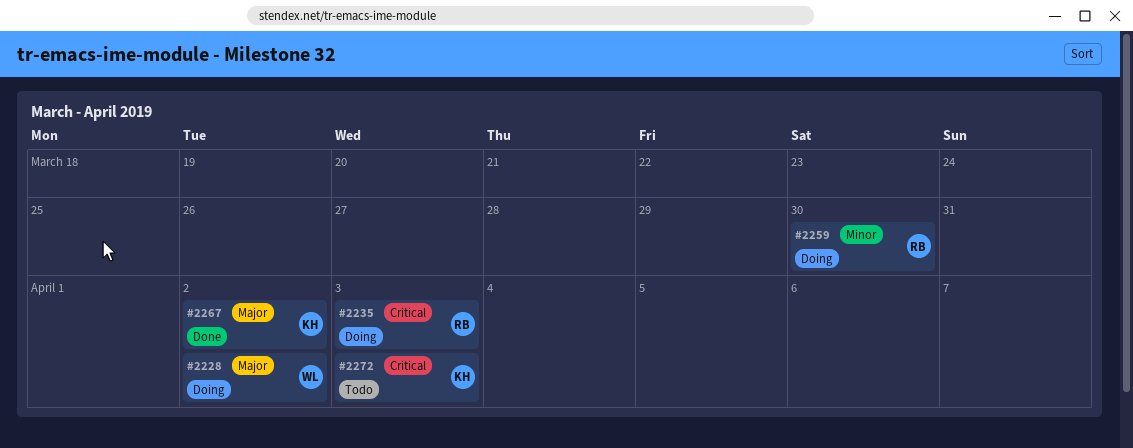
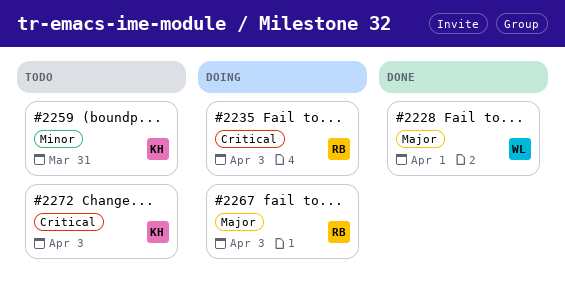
#2228, status: Doing -> Done
#2228, due: Apr 2 -> Apr 1
#2259, status: Doing -> Todo
#2259, owner: RB -> KH
#2259, due: Mar 30 -> Mar 31
#2267, status: Done -> Doing
#2267, owner: KH -> RB
#2267, due: Apr 2 -> Apr 3

